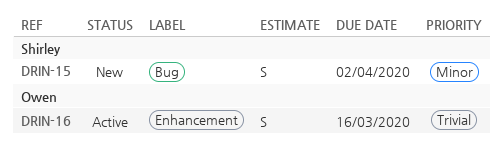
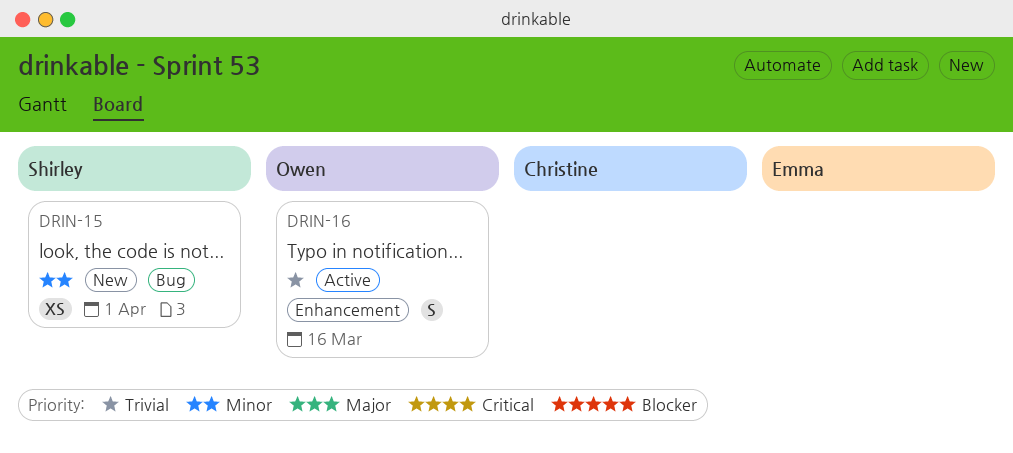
DRIN-15, estimate: S -> XS
DRIN-15, due: Apr 2 -> Apr 1

